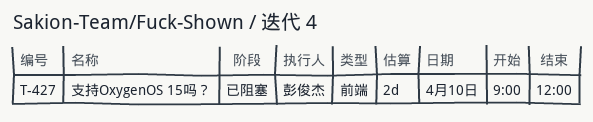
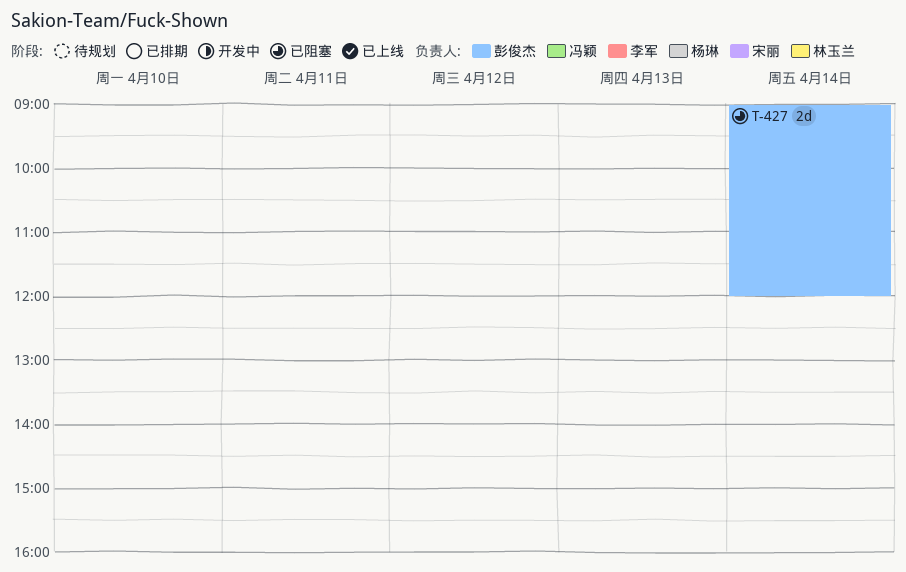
T-427, day: Apr 10 -> Apr 14

